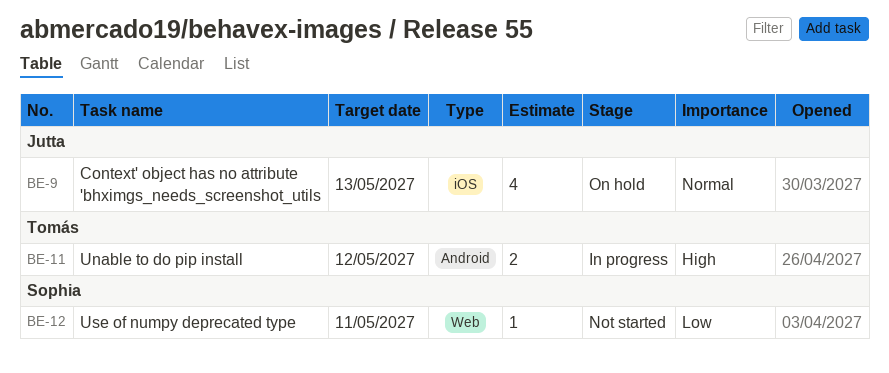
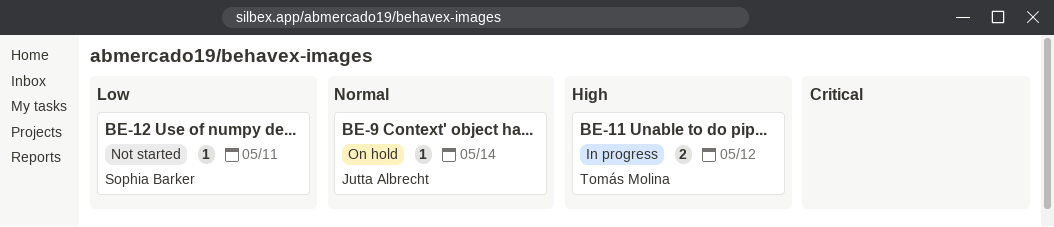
BE-9, estimate: 4 -> 1
BE-9, due: May 13 -> May 14

